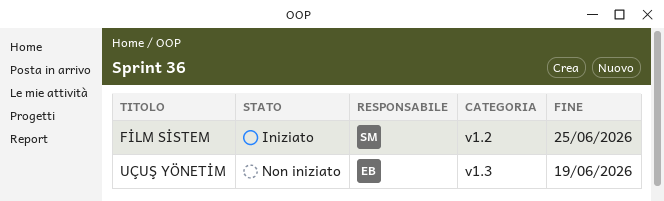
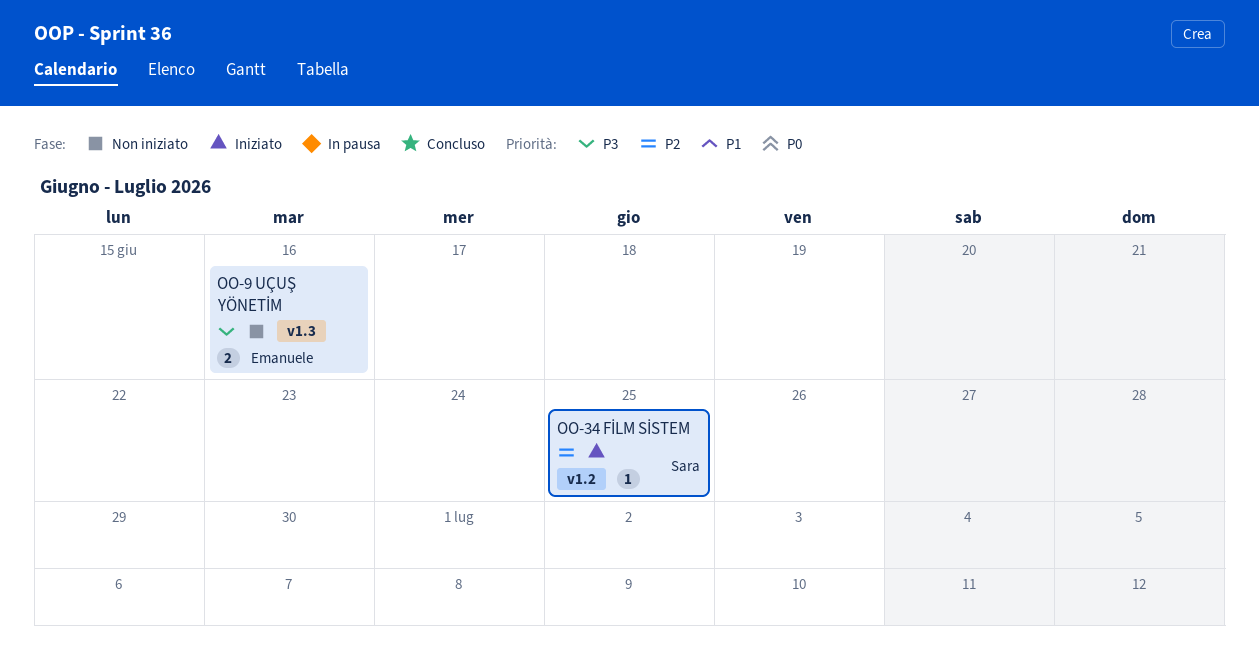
UÇUŞ YÖNETİM, due: Jun 19 -> Jun 16

